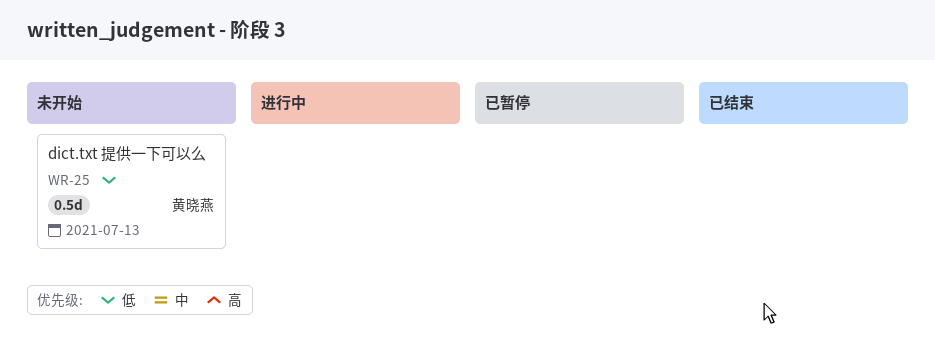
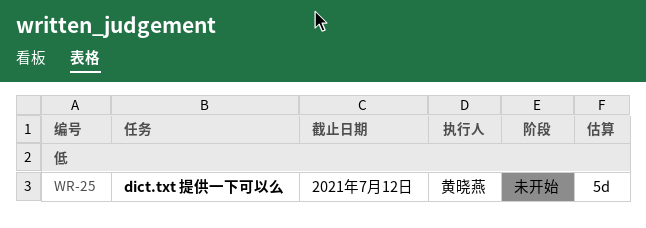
WR-25, estimate: 0.5d -> 5d
WR-25, due: Jul 13 -> Jul 12

